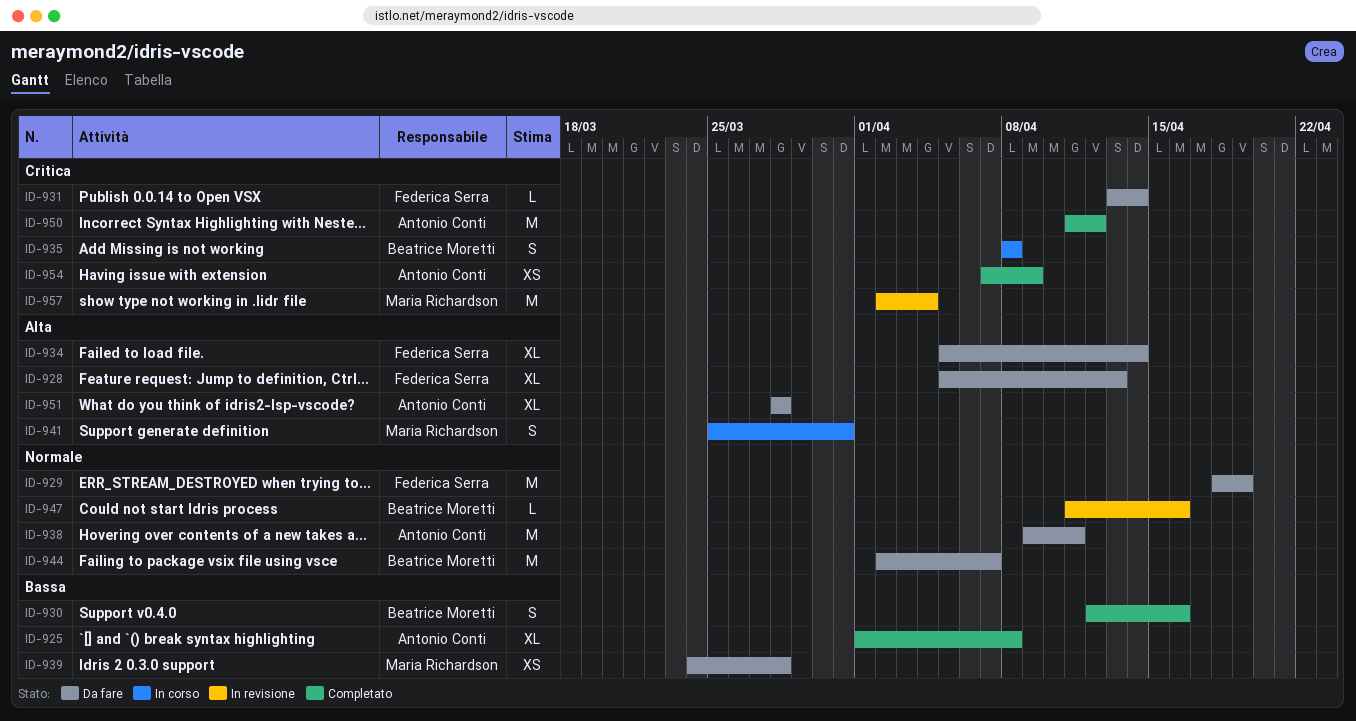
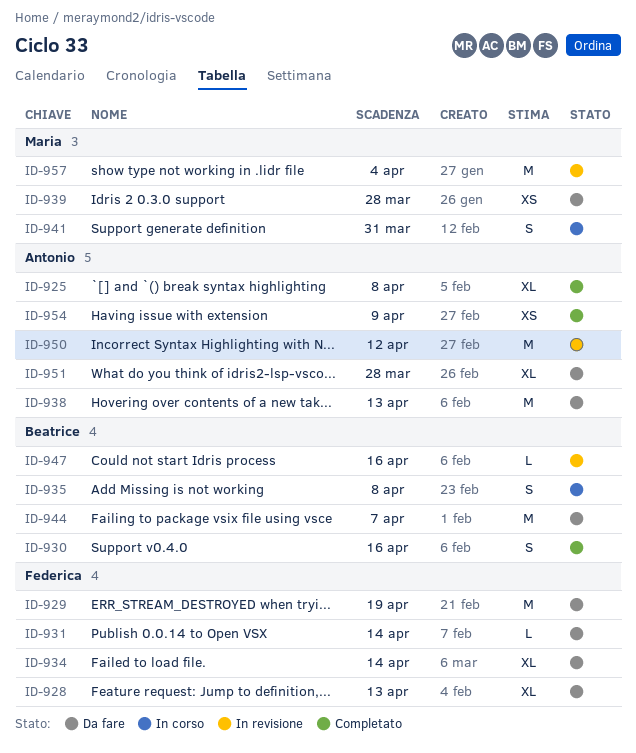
ID-938, due: Apr 11 -> Apr 13
ID-950, status: Completato -> In revisione

